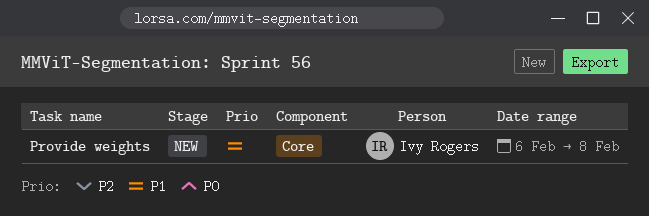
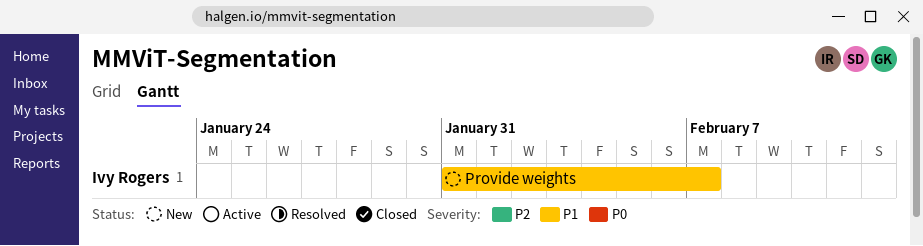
Provide weights, start: Feb 6 -> Jan 31
Provide weights, due: Feb 8 -> Feb 7

